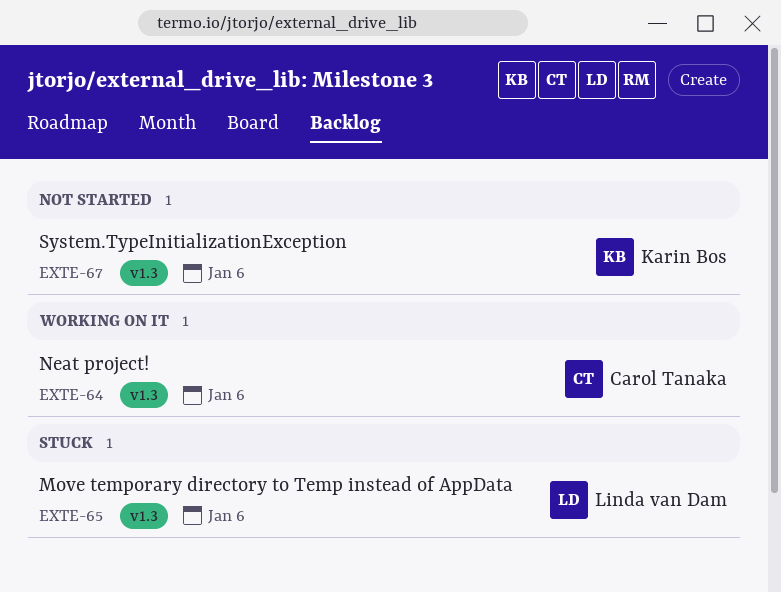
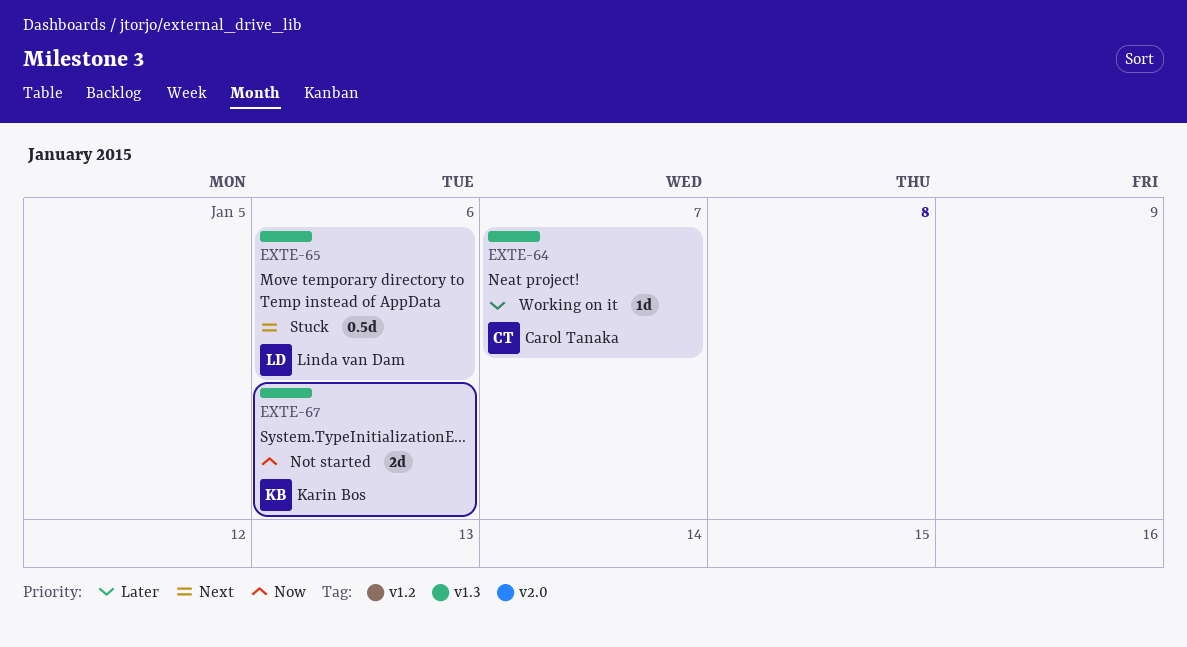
EXTE-64, due: Jan 6 -> Jan 7

